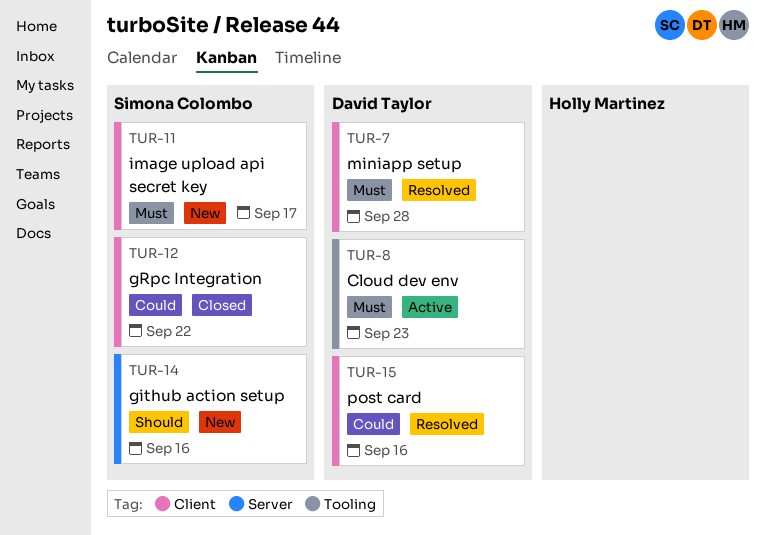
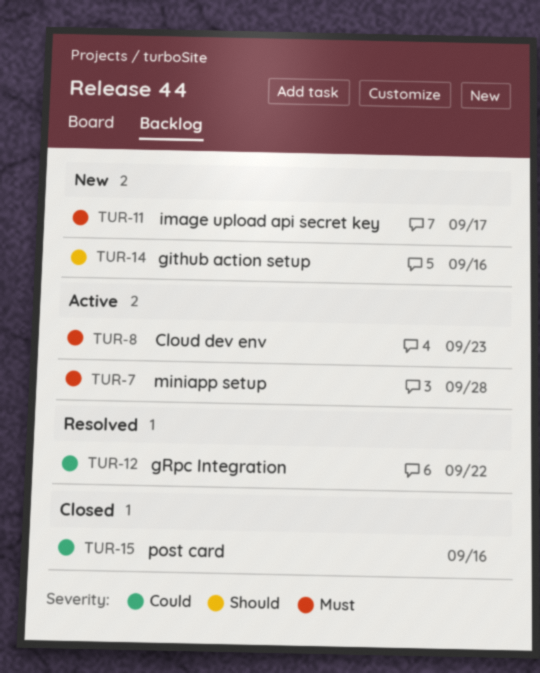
TUR-7, status: Resolved -> Active
TUR-12, status: Closed -> Resolved
TUR-15, status: Resolved -> Closed

